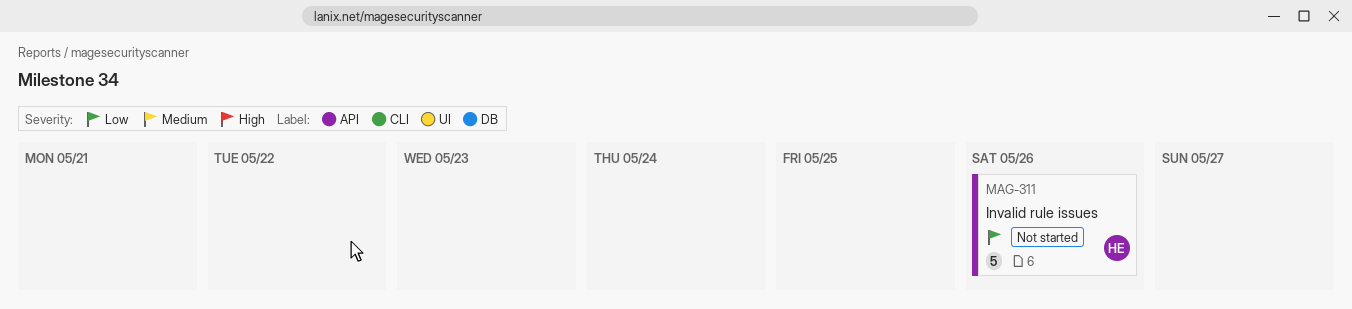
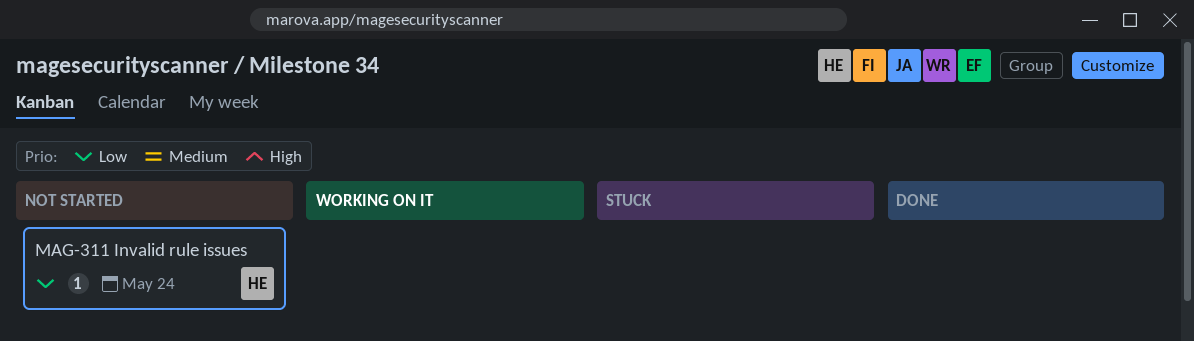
MAG-311, estimate: 5 -> 1
MAG-311, due: May 26 -> May 24

